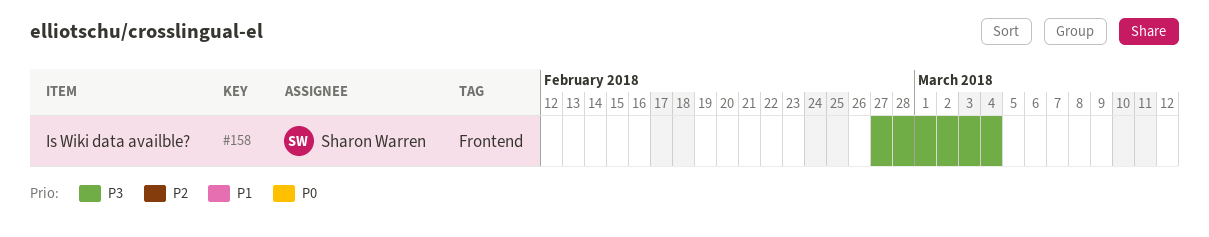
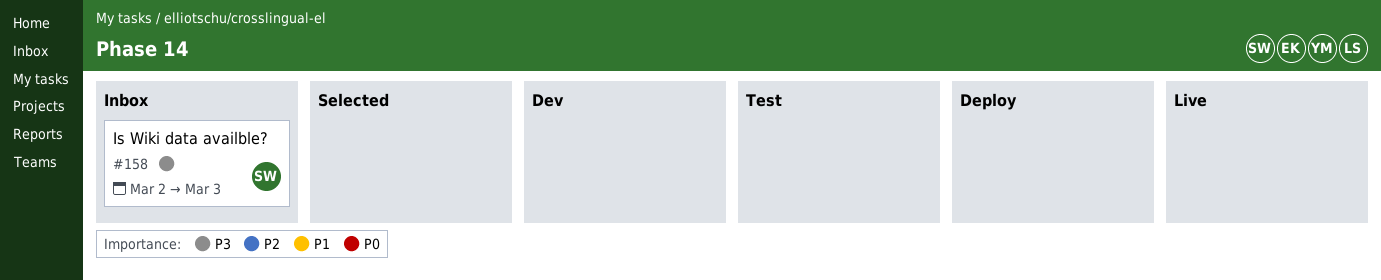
#158, start: Feb 27 -> Mar 2
#158, due: Mar 4 -> Mar 3

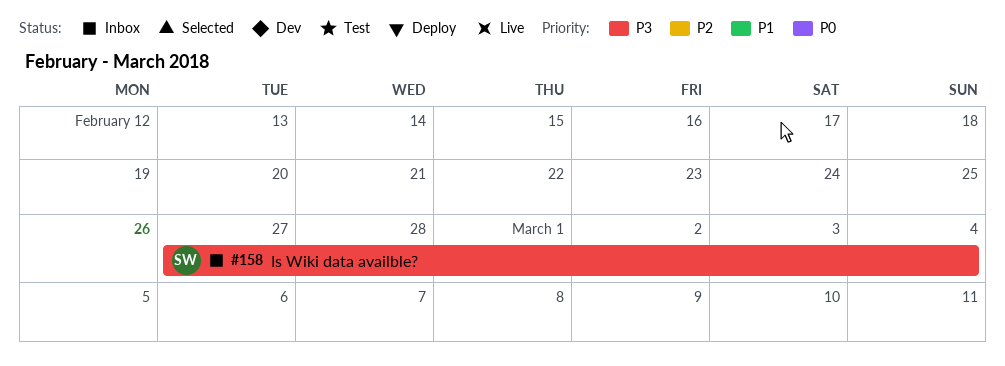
#158, start: Mar 2 -> Feb 27
#158, due: Mar 3 -> Mar 4

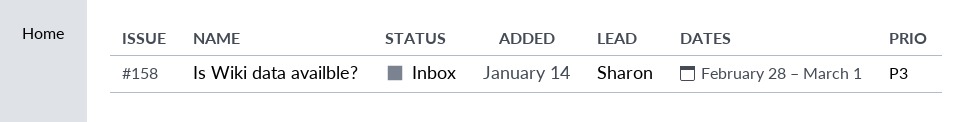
#158, start: Feb 27 -> Feb 28
#158, due: Mar 4 -> Mar 1

